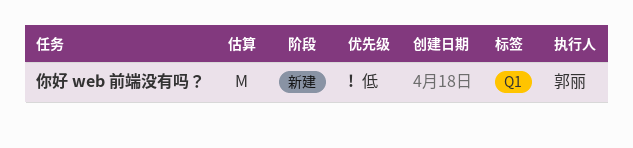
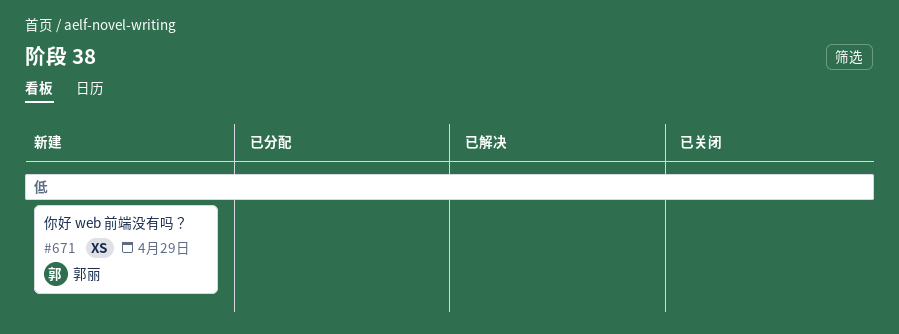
你好 web 前端没有吗？, estimate: M -> XS

